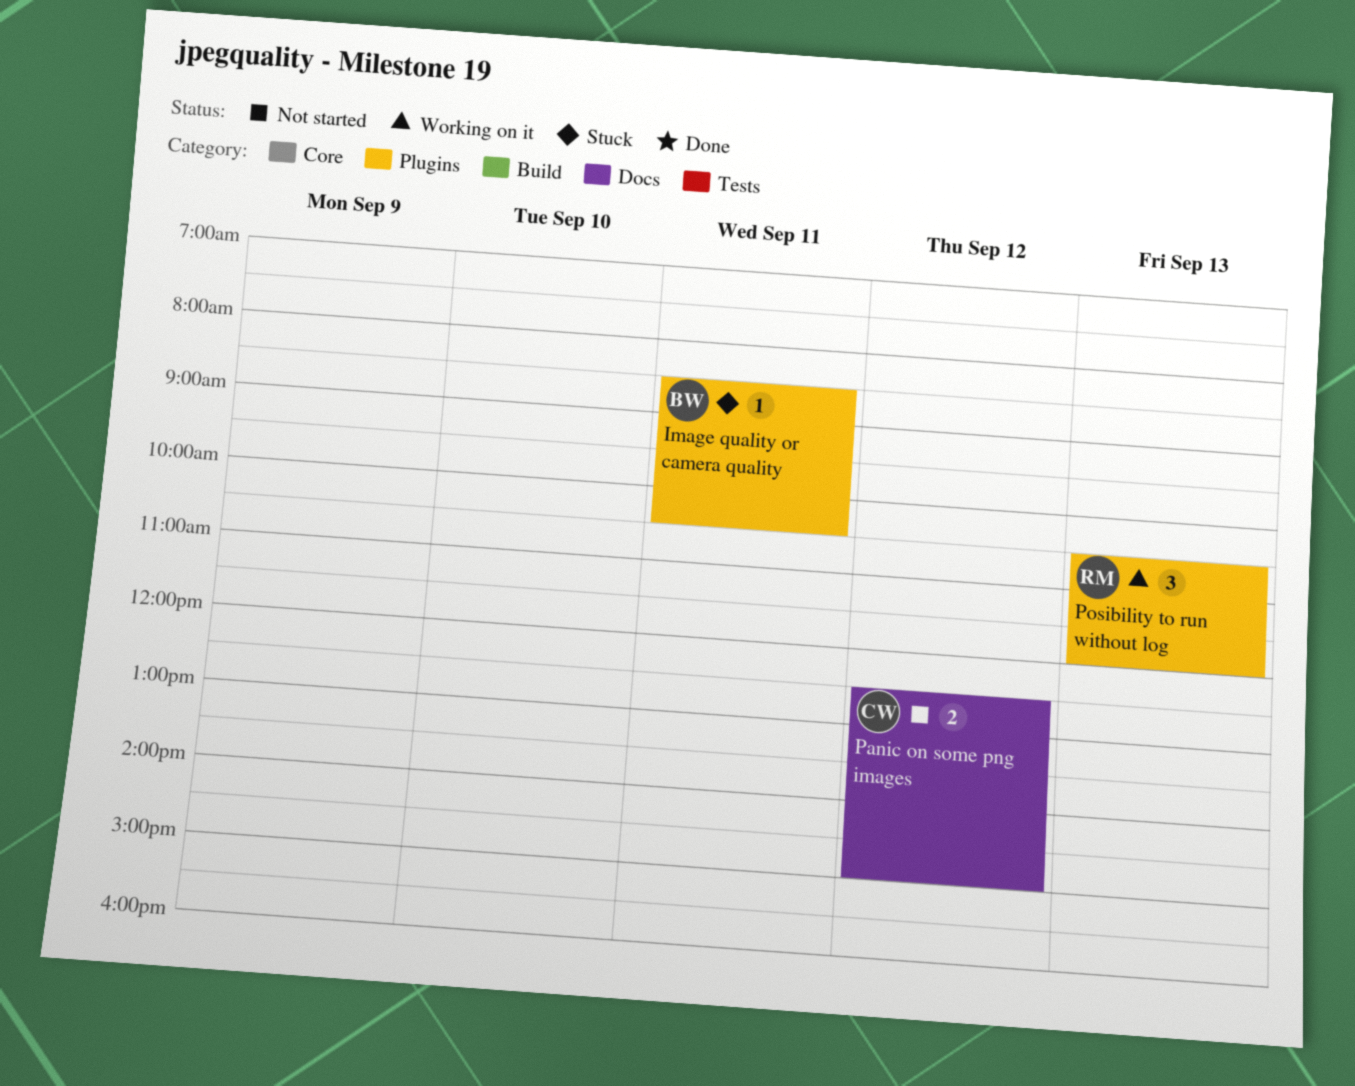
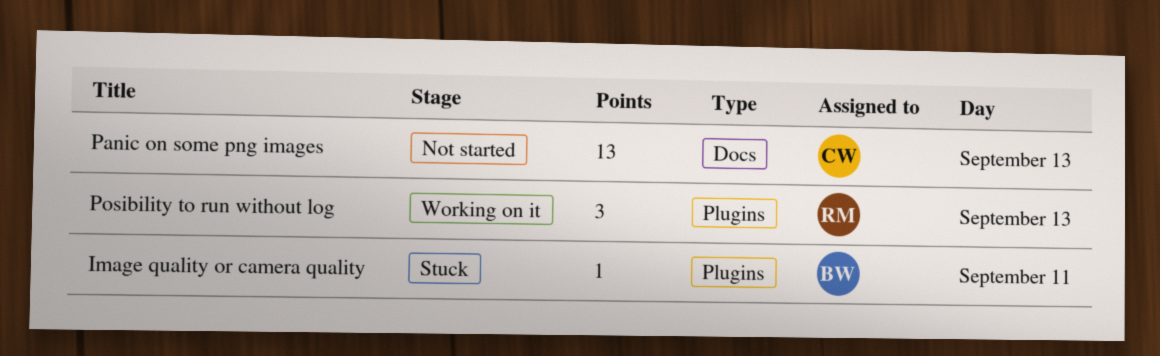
Panic on some png images, estimate: 2 -> 13
Panic on some png images, day: Sep 12 -> Sep 13

